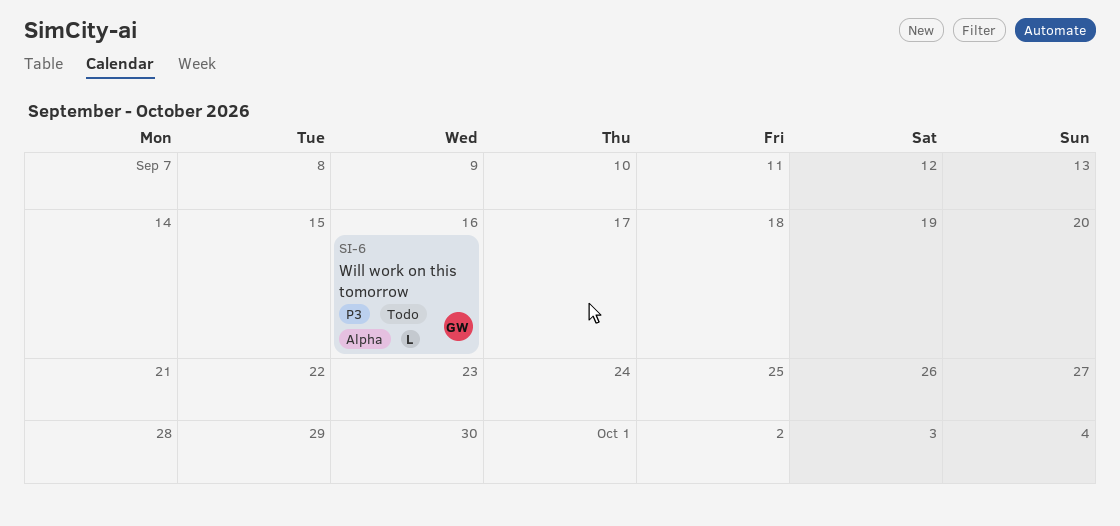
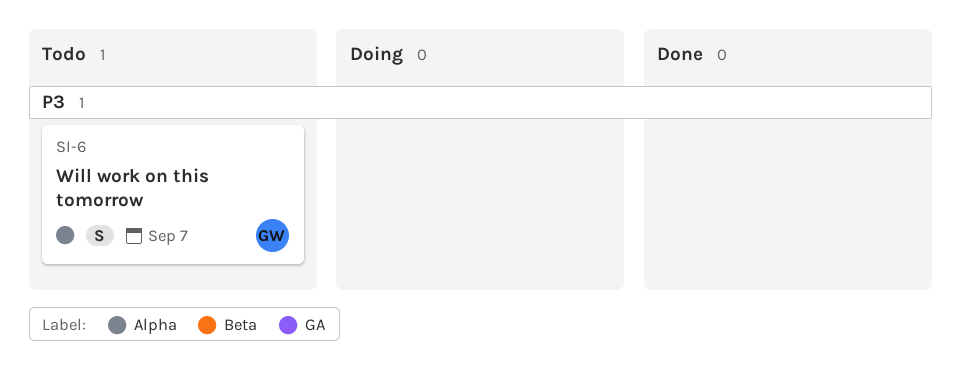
SI-6, estimate: L -> S
SI-6, due: Sep 16 -> Sep 7

